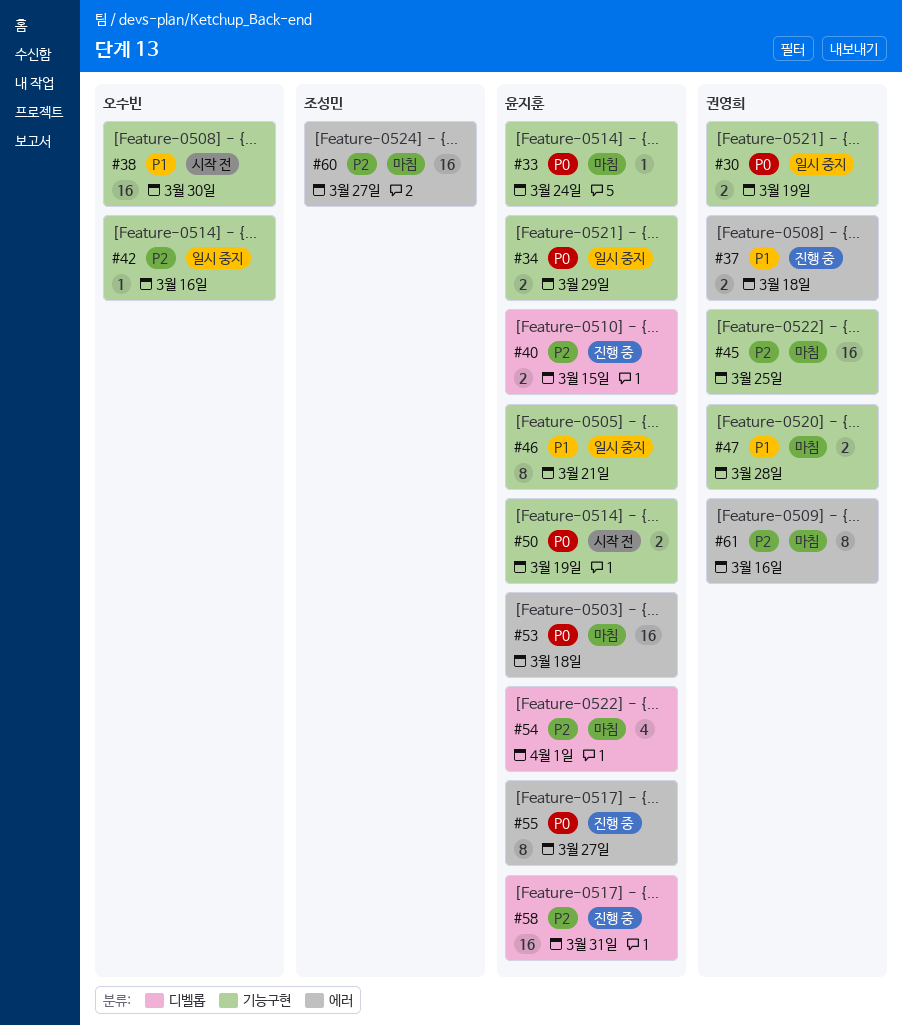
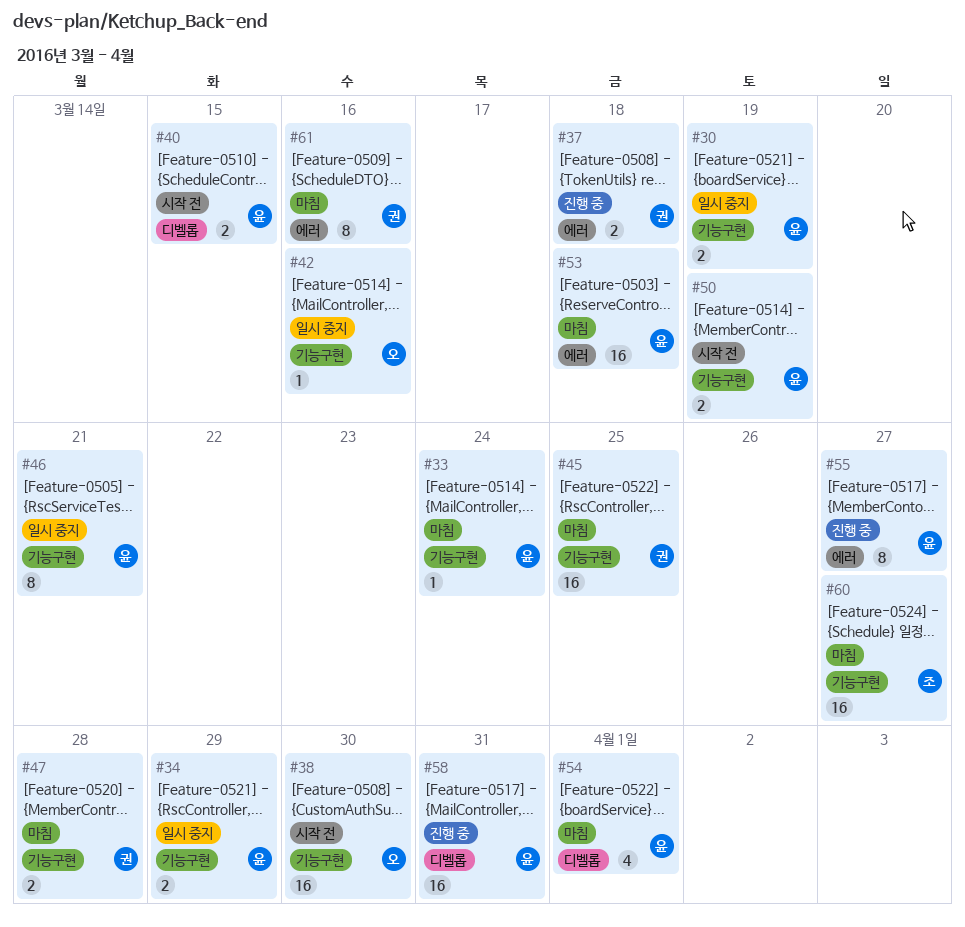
#30, owner: 권영희 -> 윤지훈
#40, status: 진행 중 -> 시작 전
#60, label: 에러 -> 기능구현

